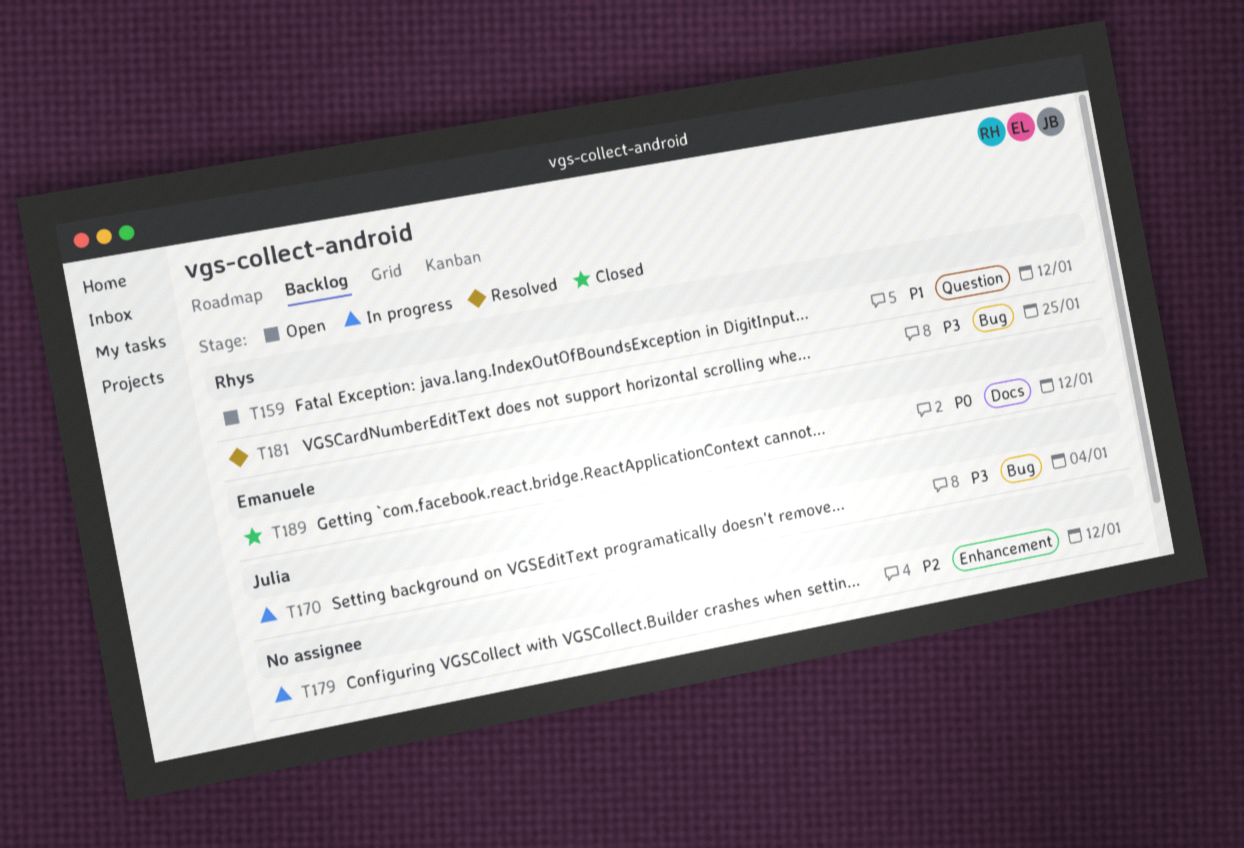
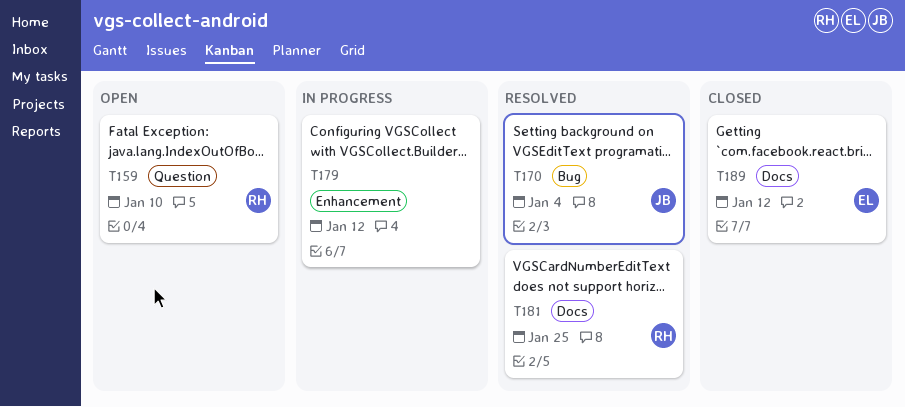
T159, due: Jan 12 -> Jan 10
T170, status: In progress -> Resolved
T181, label: Bug -> Docs

